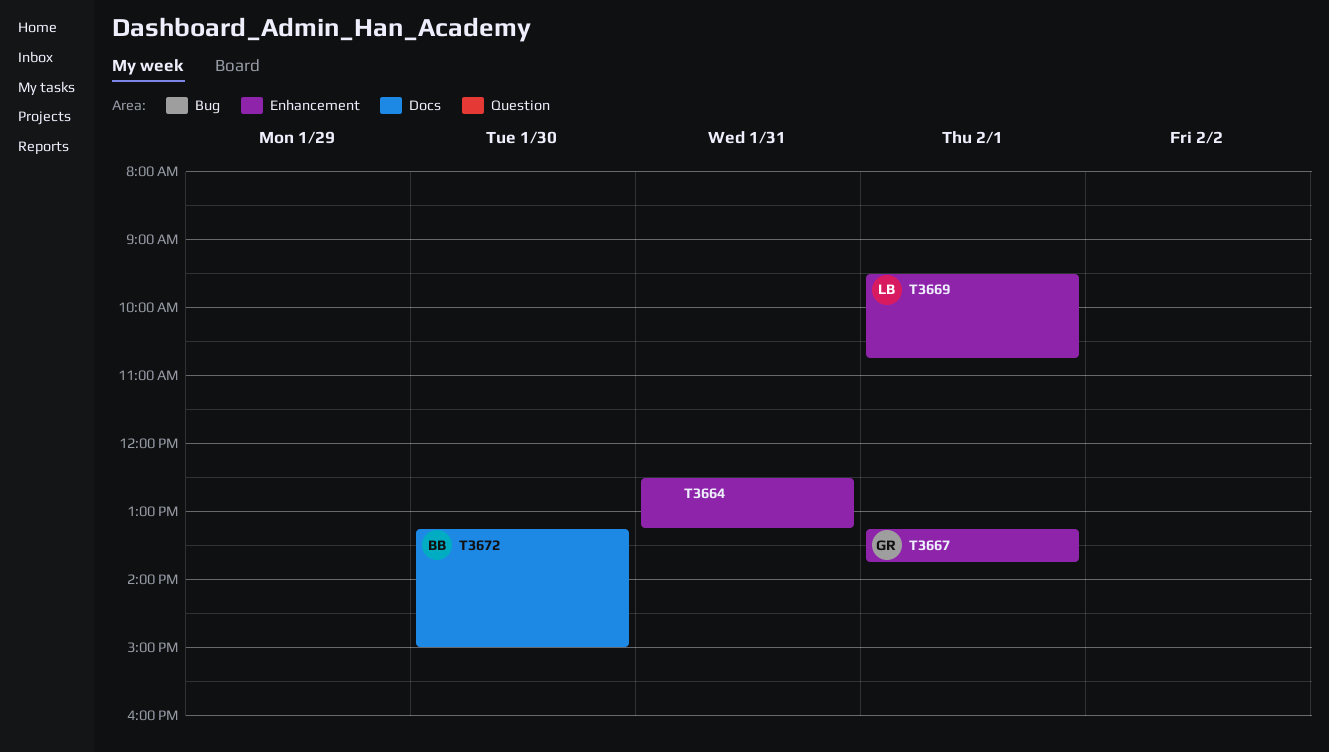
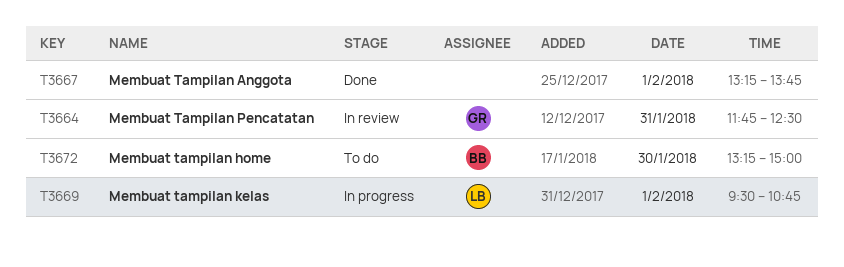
T3664, owner: none -> GR
T3664, begins: 12:30 -> 11:45
T3664, ends: 13:15 -> 12:30
T3667, owner: GR -> none

